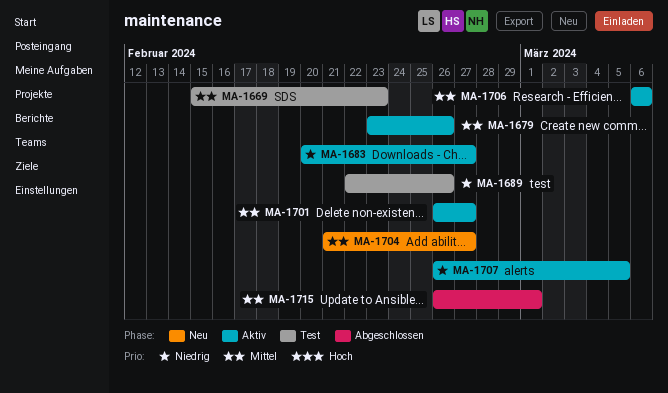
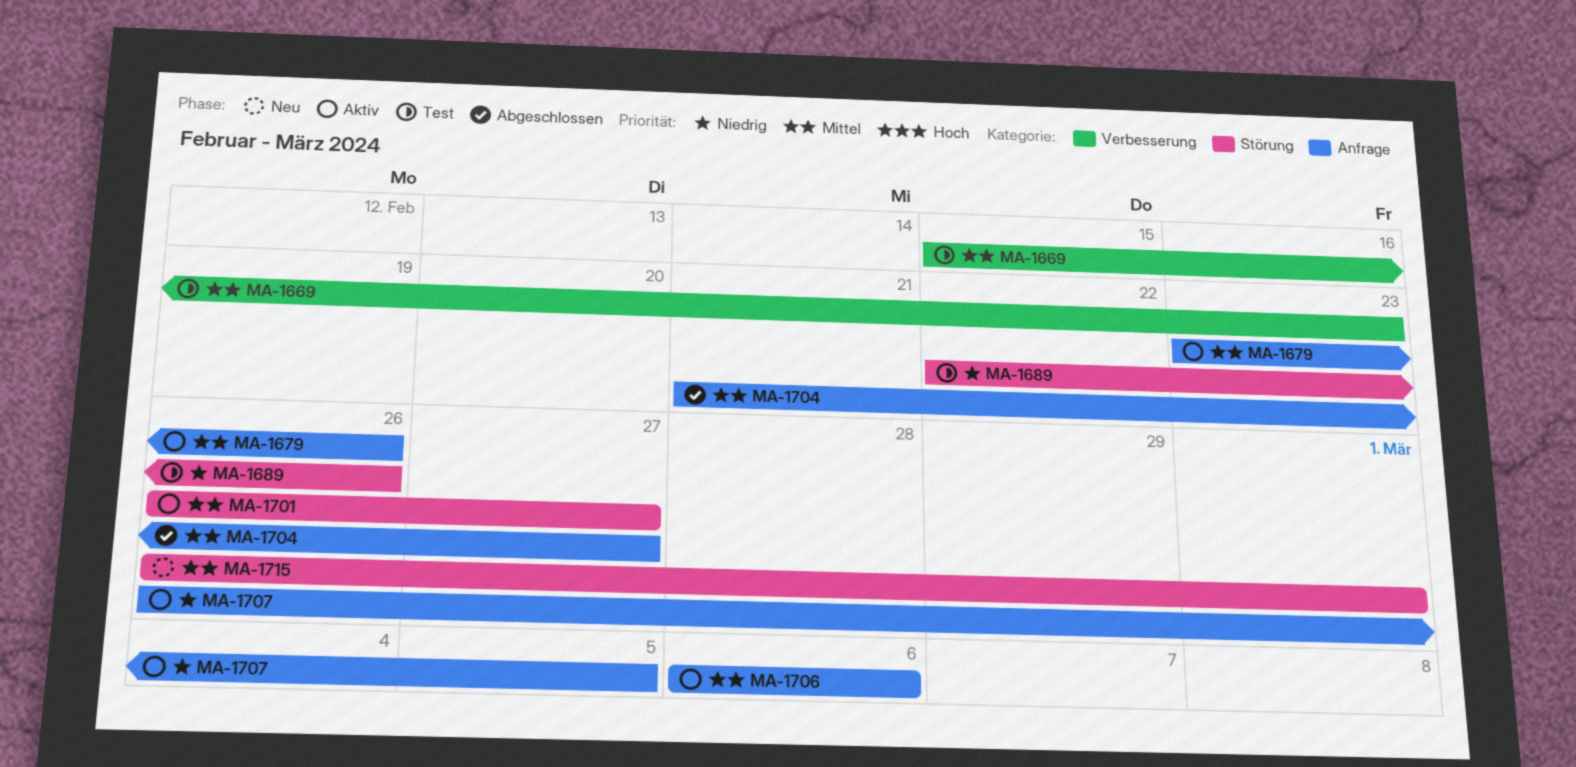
MA-1683: present -> none
MA-1704, status: Neu -> Abgeschlossen
MA-1715, status: Abgeschlossen -> Neu

